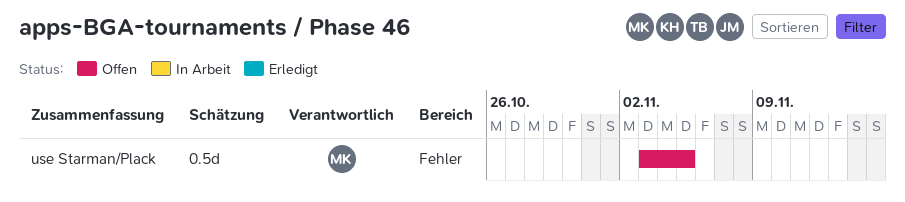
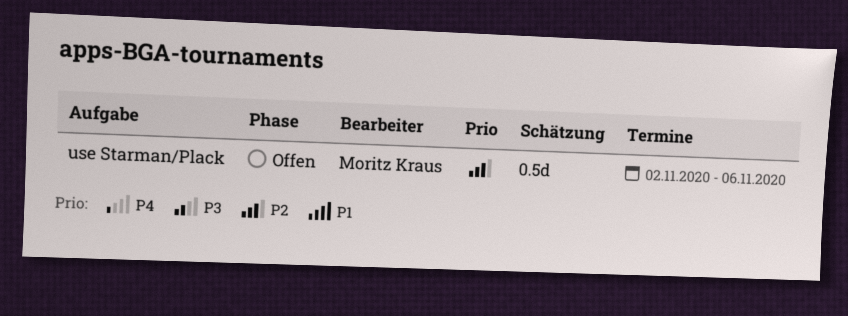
use Starman/Plack, start: Nov 3 -> Nov 2
use Starman/Plack, due: Nov 5 -> Nov 6

